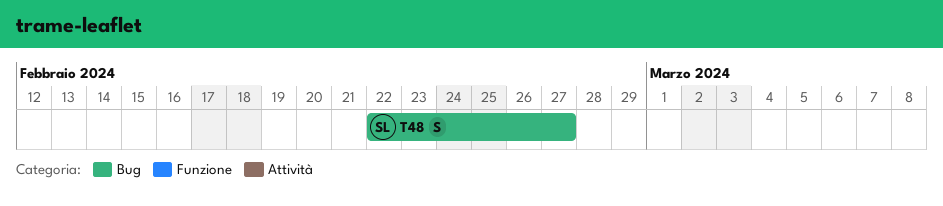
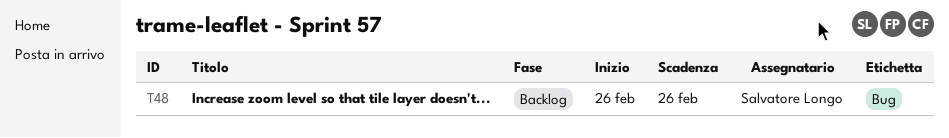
T48, start: Feb 22 -> Feb 26
T48, due: Feb 27 -> Feb 26

